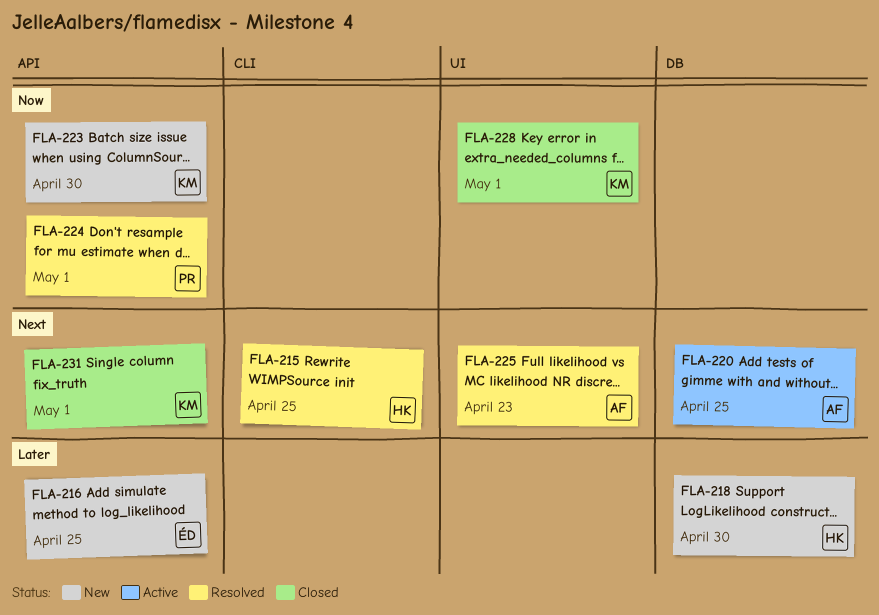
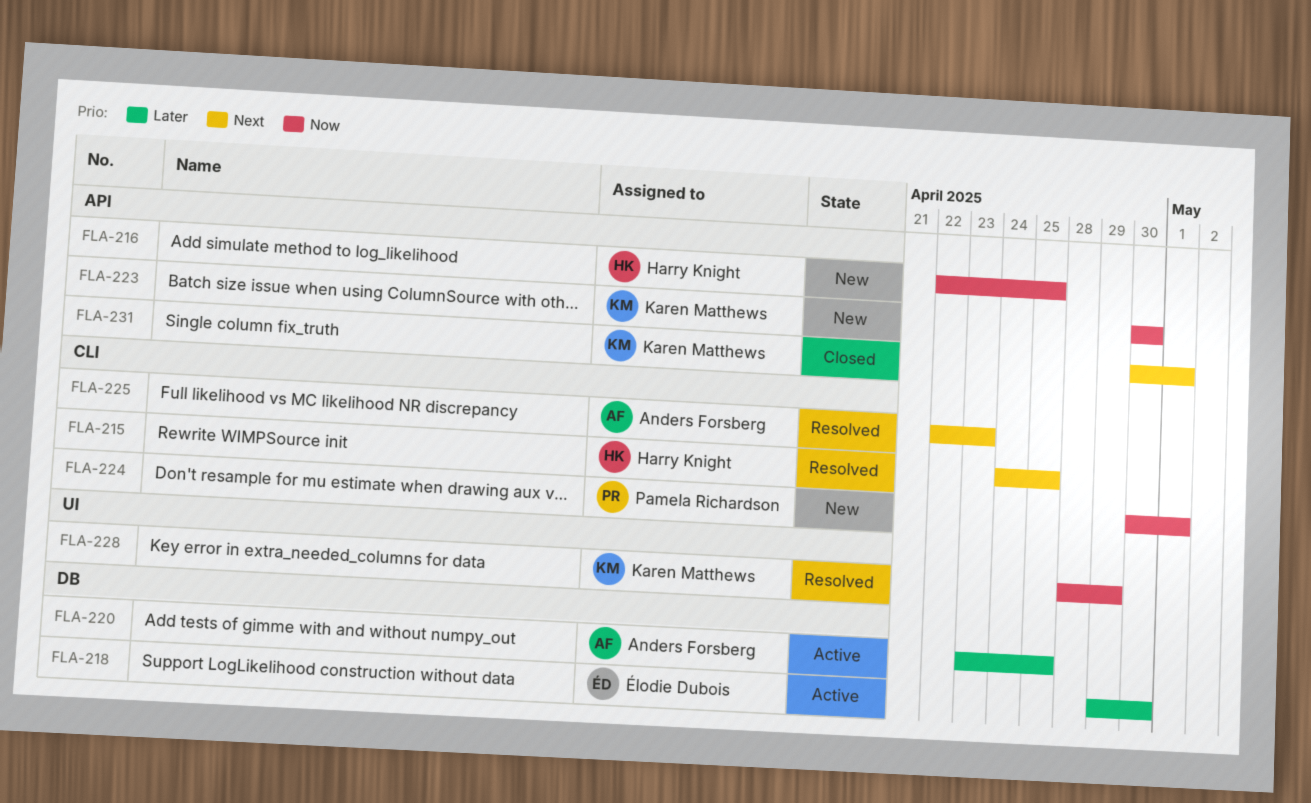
FLA-216, owner: Élodie Dubois -> Harry Knight
FLA-216, priority: Later -> Now
FLA-218, status: New -> Active
FLA-218, owner: Harry Knight -> Élodie Dubois
FLA-220, priority: Next -> Later
FLA-224, status: Resolved -> New
FLA-224, label: API -> CLI
FLA-225, label: UI -> CLI
FLA-228, status: Closed -> Resolved
FLA-228, due: May 1 -> Apr 29

